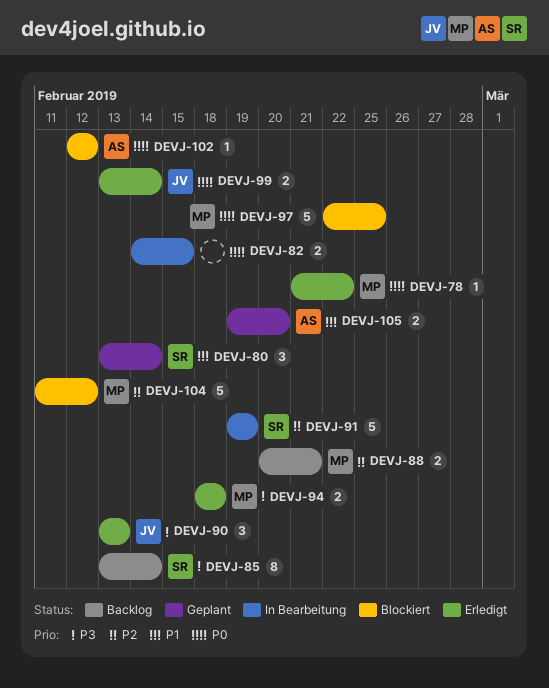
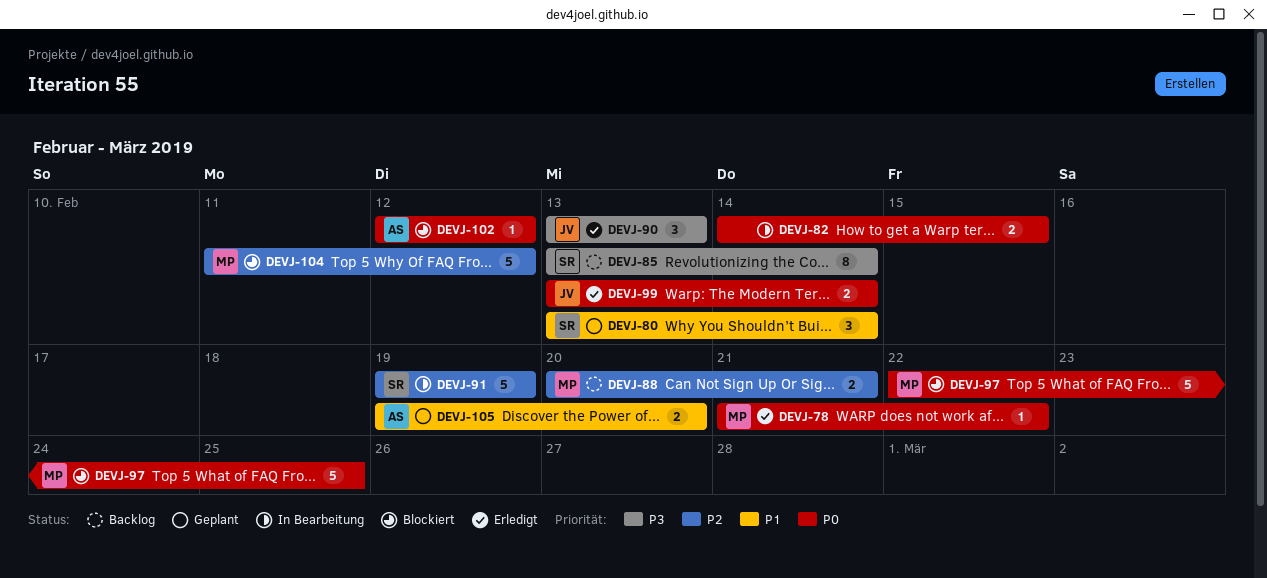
DEVJ-94: present -> none

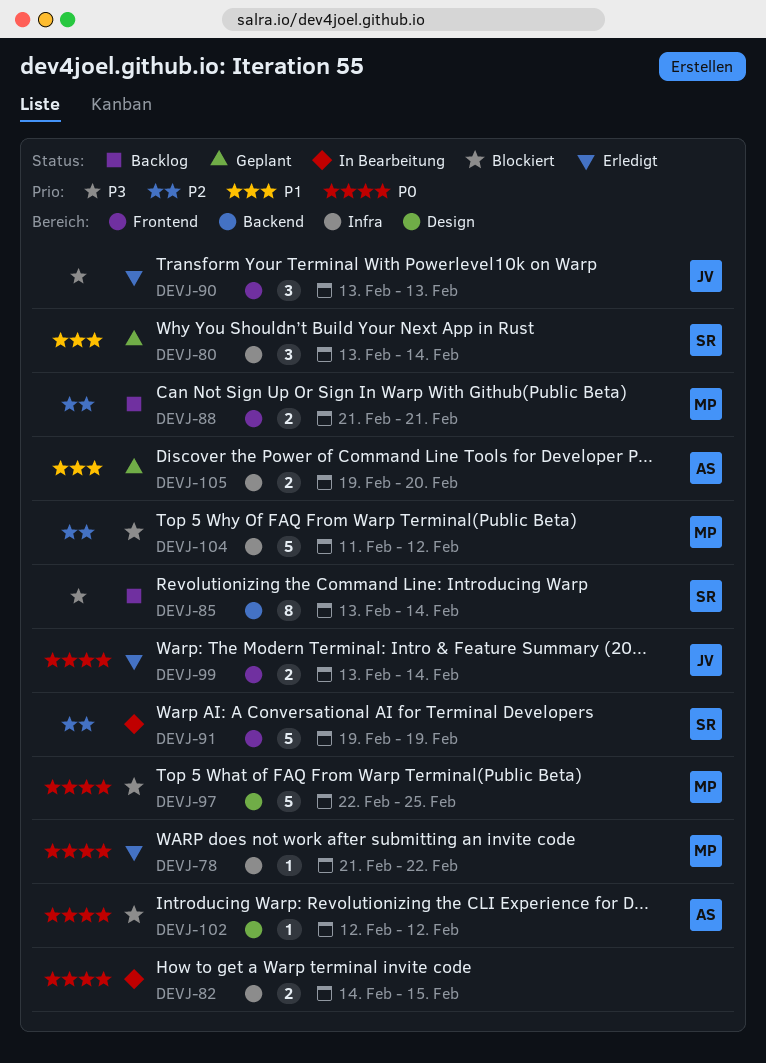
DEVJ-88, start: Feb 20 -> Feb 21

